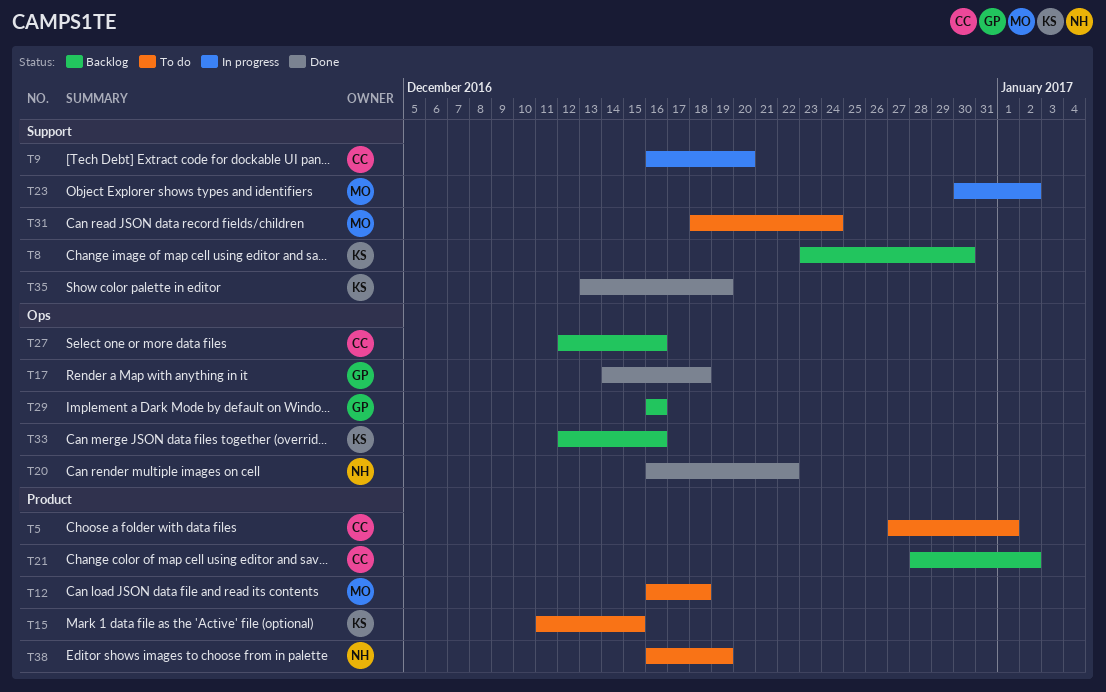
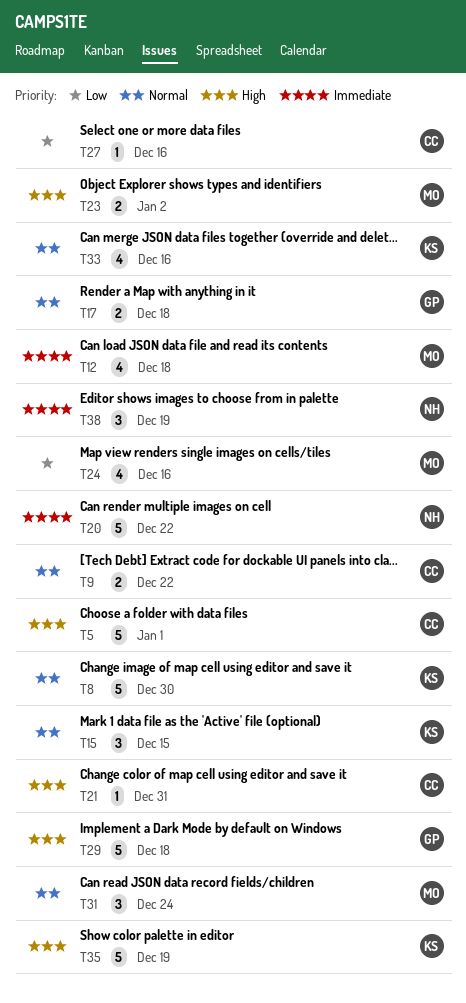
T9, due: Dec 20 -> Dec 22
T21, due: Jan 2 -> Dec 31
T24: none -> present
T29, due: Dec 16 -> Dec 18

